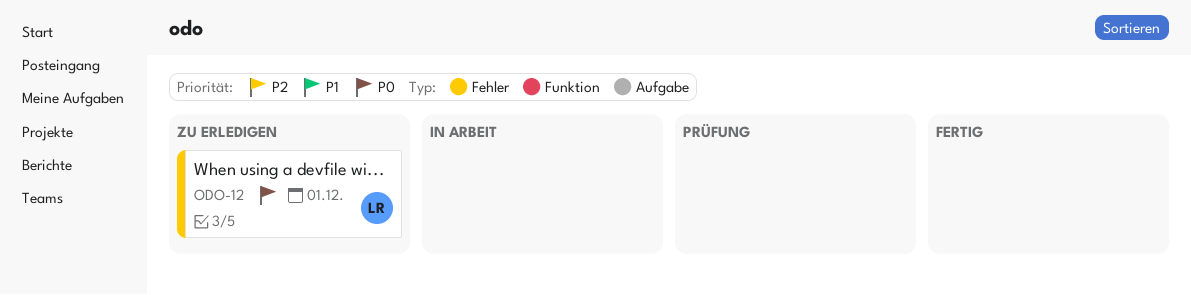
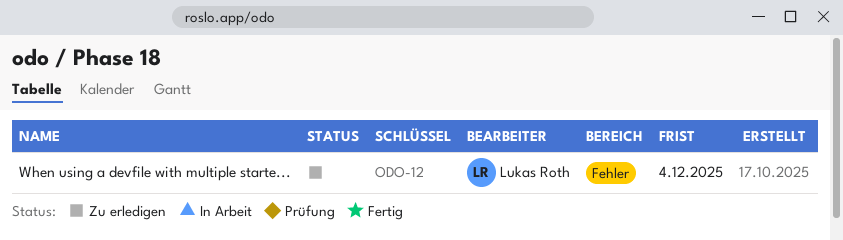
ODO-12, due: Dec 1 -> Dec 4

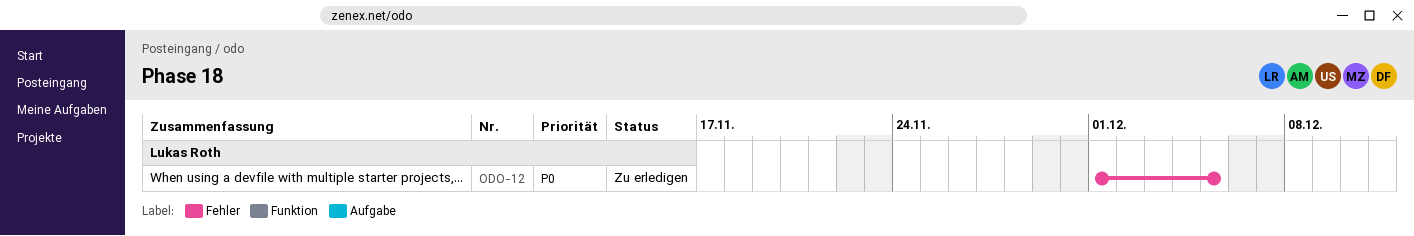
ODO-12, due: Dec 4 -> Dec 5

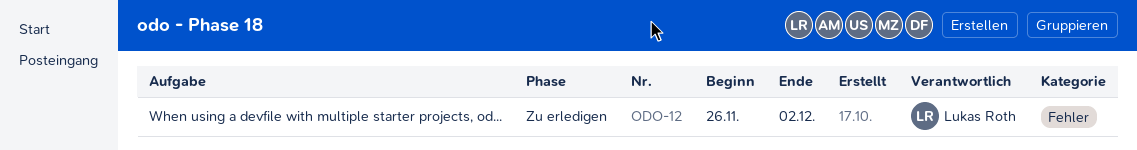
ODO-12, start: Dec 1 -> Nov 26
ODO-12, due: Dec 5 -> Dec 2

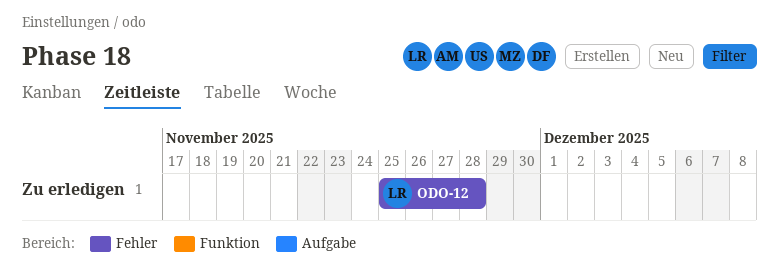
ODO-12, start: Nov 26 -> Nov 25
ODO-12, due: Dec 2 -> Nov 28

